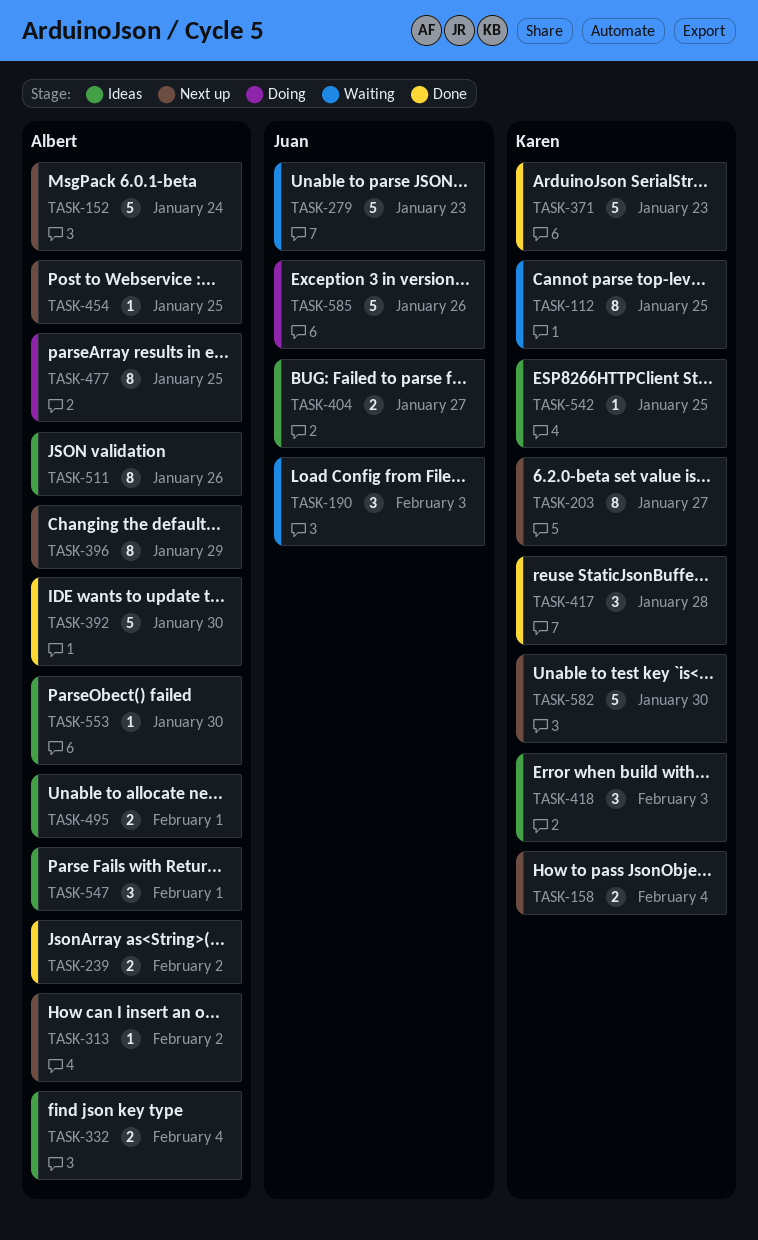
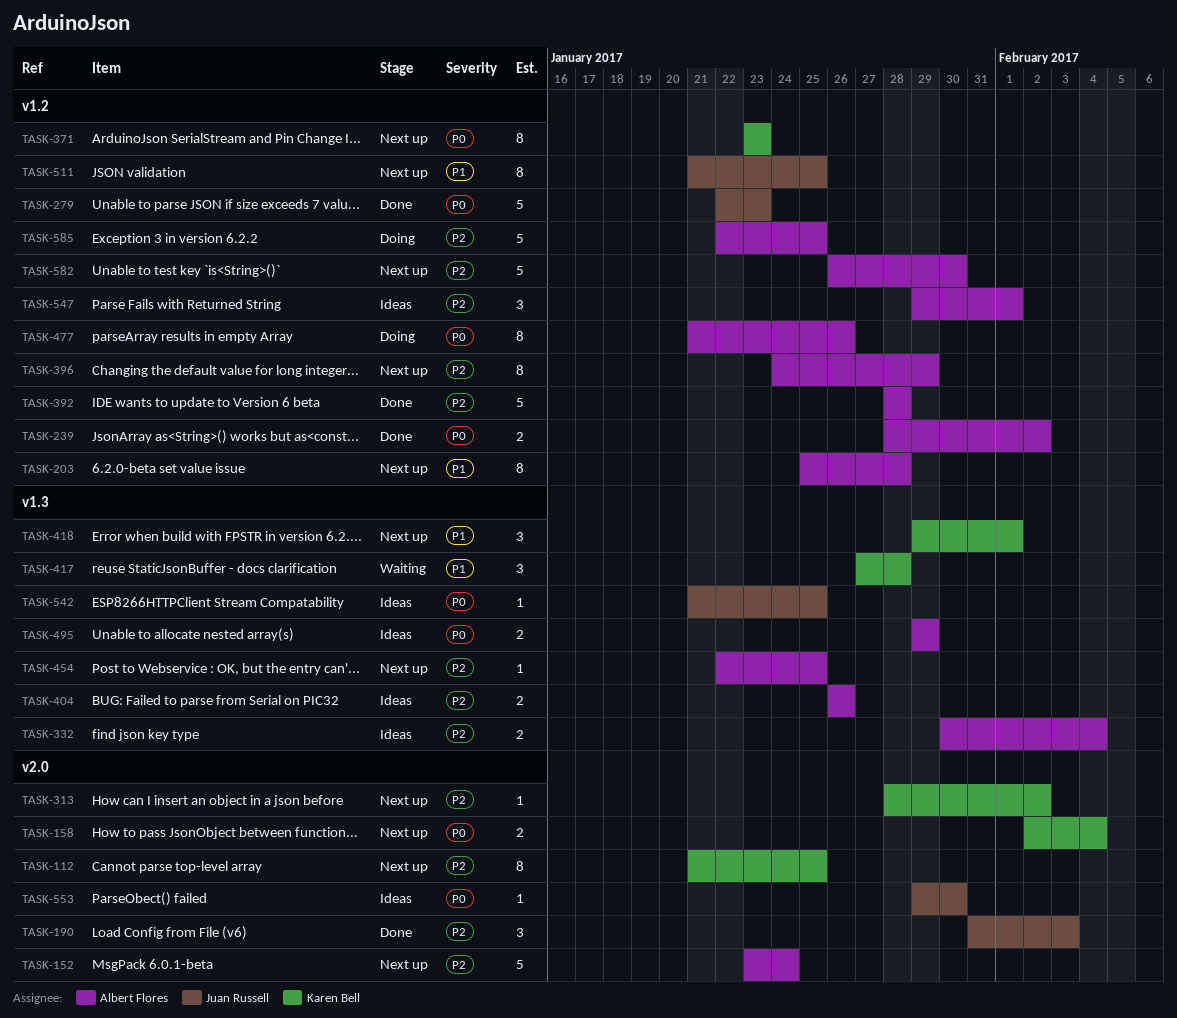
TASK-112, status: Waiting -> Next up
TASK-190, status: Waiting -> Done
TASK-203, owner: Karen Bell -> Albert Flores
TASK-203, due: Jan 27 -> Jan 28
TASK-279, status: Waiting -> Done
TASK-313, owner: Albert Flores -> Karen Bell
TASK-371, status: Done -> Next up
TASK-371, estimate: 5 -> 8
TASK-392, due: Jan 30 -> Jan 28
TASK-404, owner: Juan Russell -> Albert Flores
TASK-404, due: Jan 27 -> Jan 26
TASK-417, status: Done -> Waiting
TASK-418, status: Ideas -> Next up
TASK-418, due: Feb 3 -> Feb 1
TASK-477, due: Jan 25 -> Jan 26
TASK-495, due: Feb 1 -> Jan 29
TASK-511, status: Ideas -> Next up
TASK-511, owner: Albert Flores -> Juan Russell
TASK-511, due: Jan 26 -> Jan 25
TASK-542, owner: Karen Bell -> Juan Russell
TASK-553, owner: Albert Flores -> Juan Russell
TASK-582, owner: Karen Bell -> Albert Flores
TASK-585, owner: Juan Russell -> Albert Flores
TASK-585, due: Jan 26 -> Jan 25

